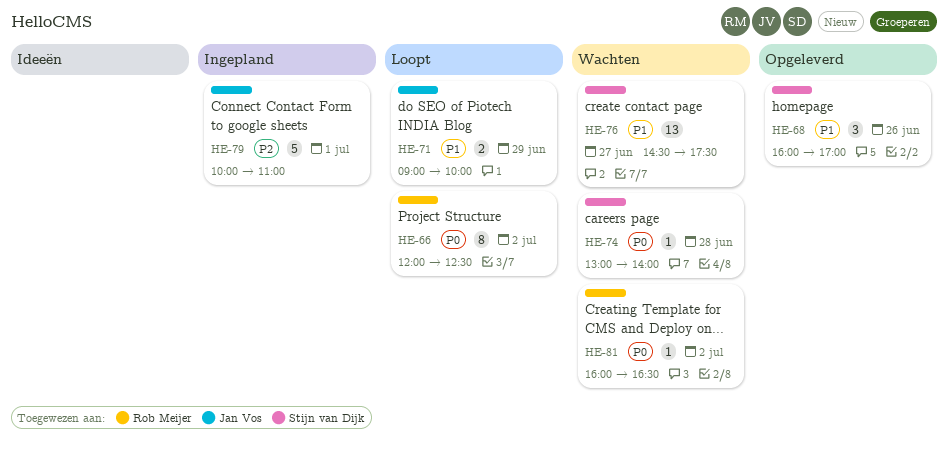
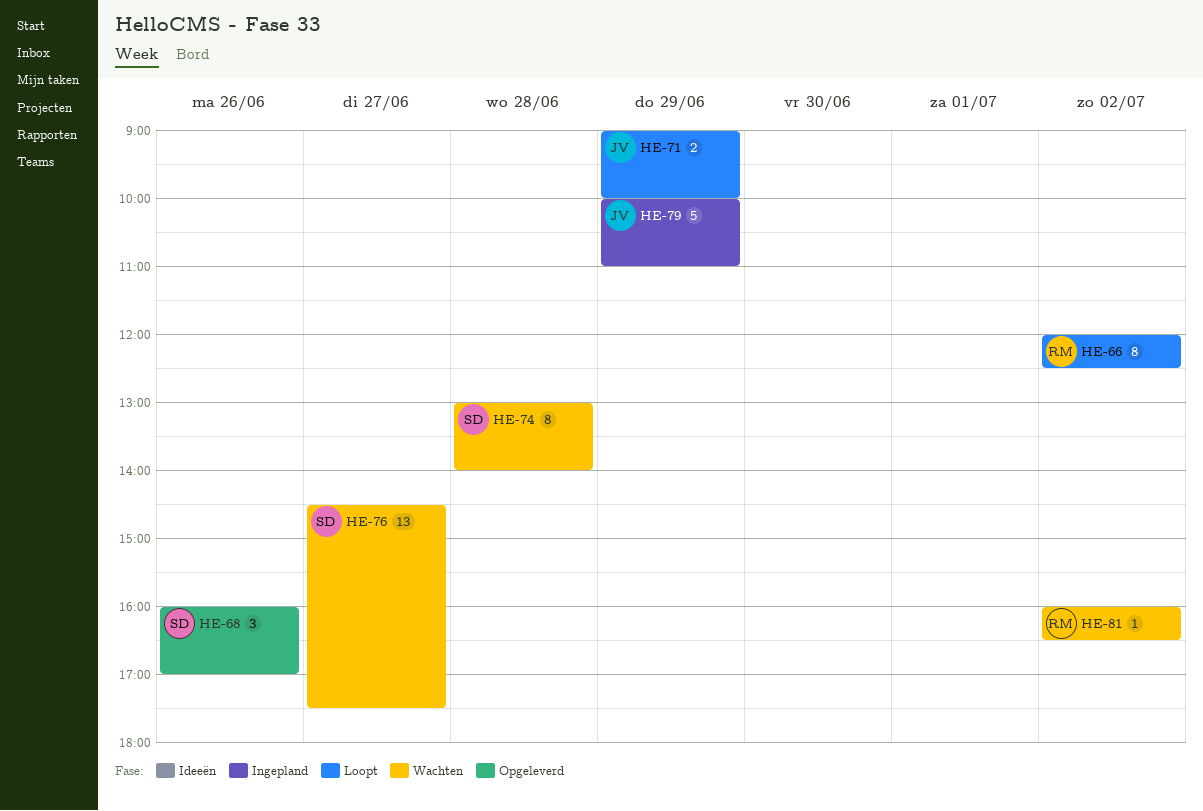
HE-74, estimate: 1 -> 8
HE-79, day: Jul 1 -> Jun 29

